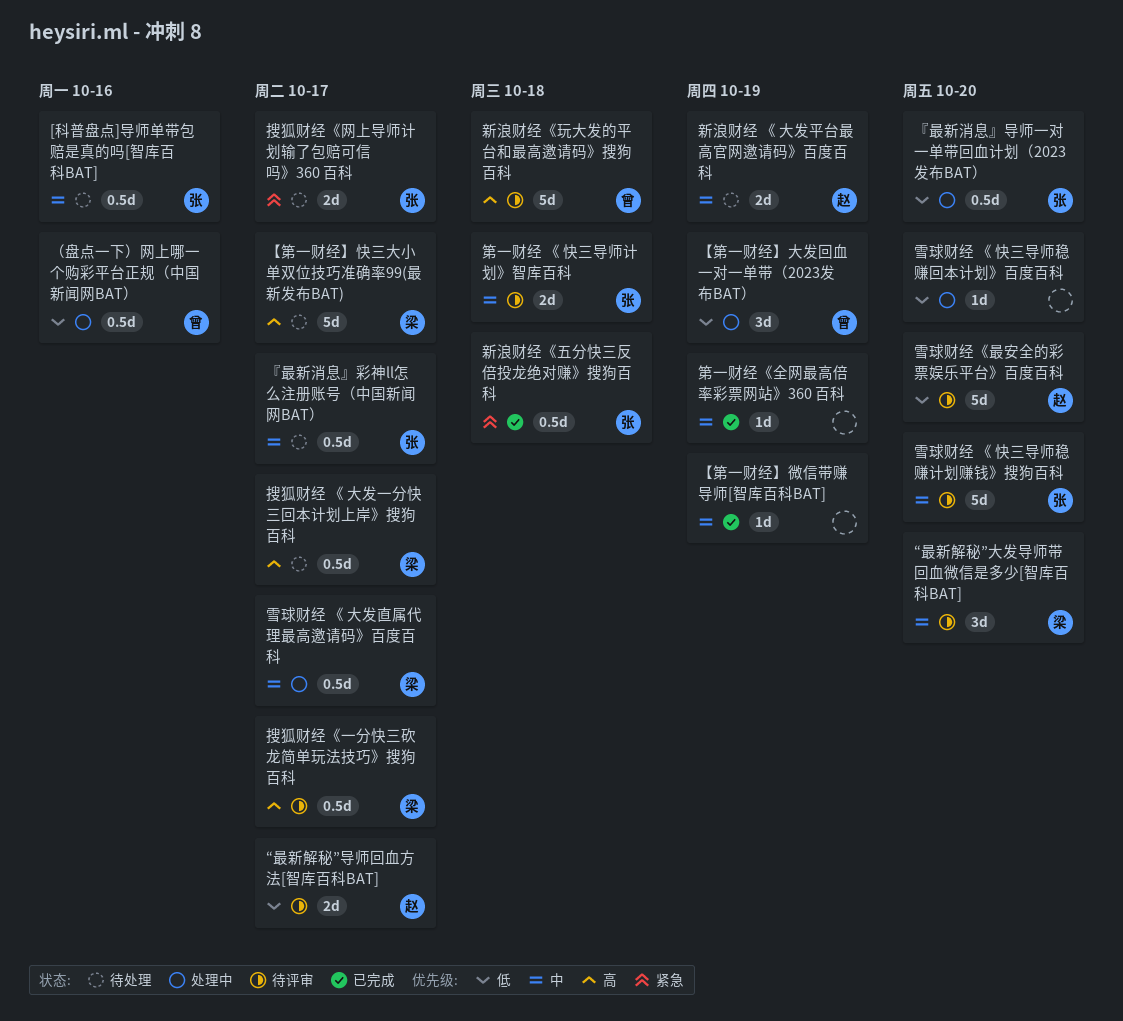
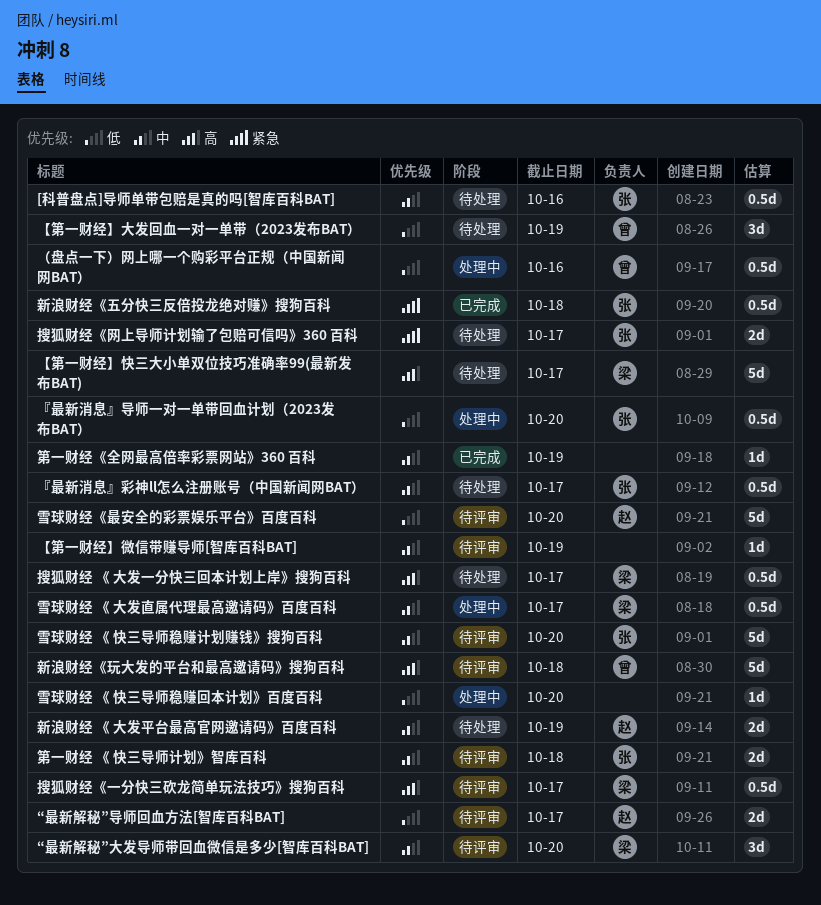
【第一财经】大发回血一对一单带（2023发布BAT）, status: 处理中 -> 待处理
【第一财经】微信带赚导师[智库百科BAT], status: 已完成 -> 待评审

